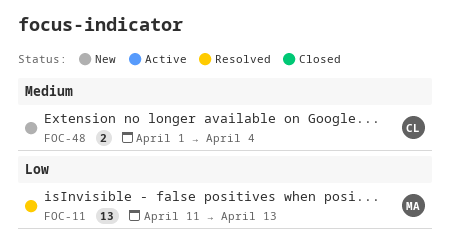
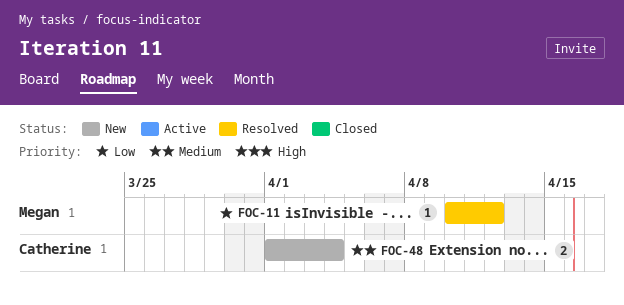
FOC-11, estimate: 13 -> 1
FOC-11, start: Apr 11 -> Apr 10
FOC-11, due: Apr 13 -> Apr 12

